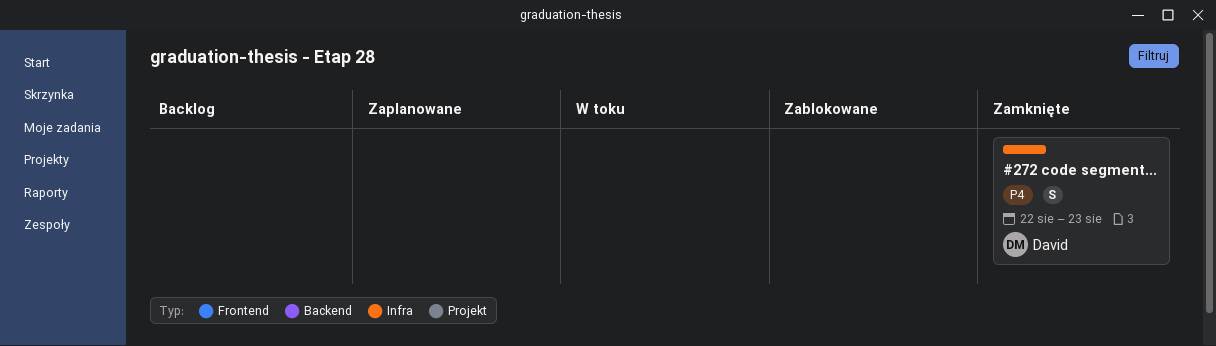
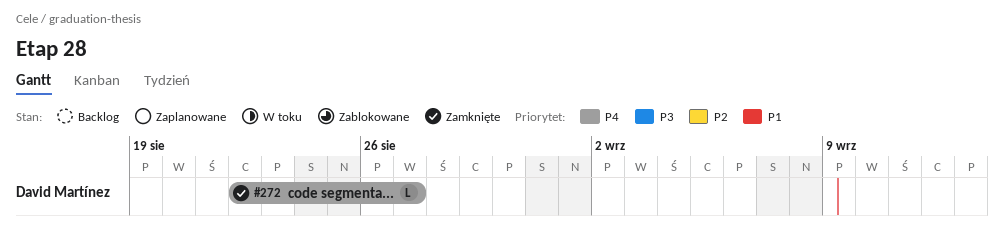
#272, estimate: S -> L
#272, due: Aug 23 -> Aug 27

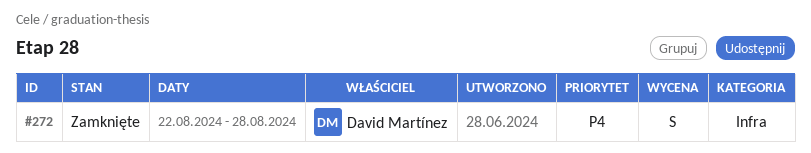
#272, estimate: L -> S
#272, due: Aug 27 -> Aug 28

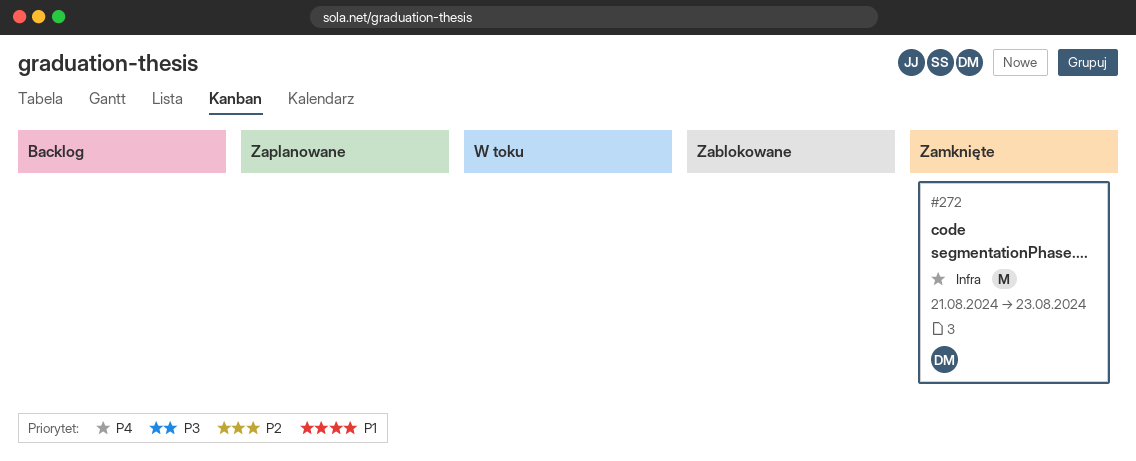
#272, estimate: S -> M
#272, start: Aug 22 -> Aug 21
#272, due: Aug 28 -> Aug 23

